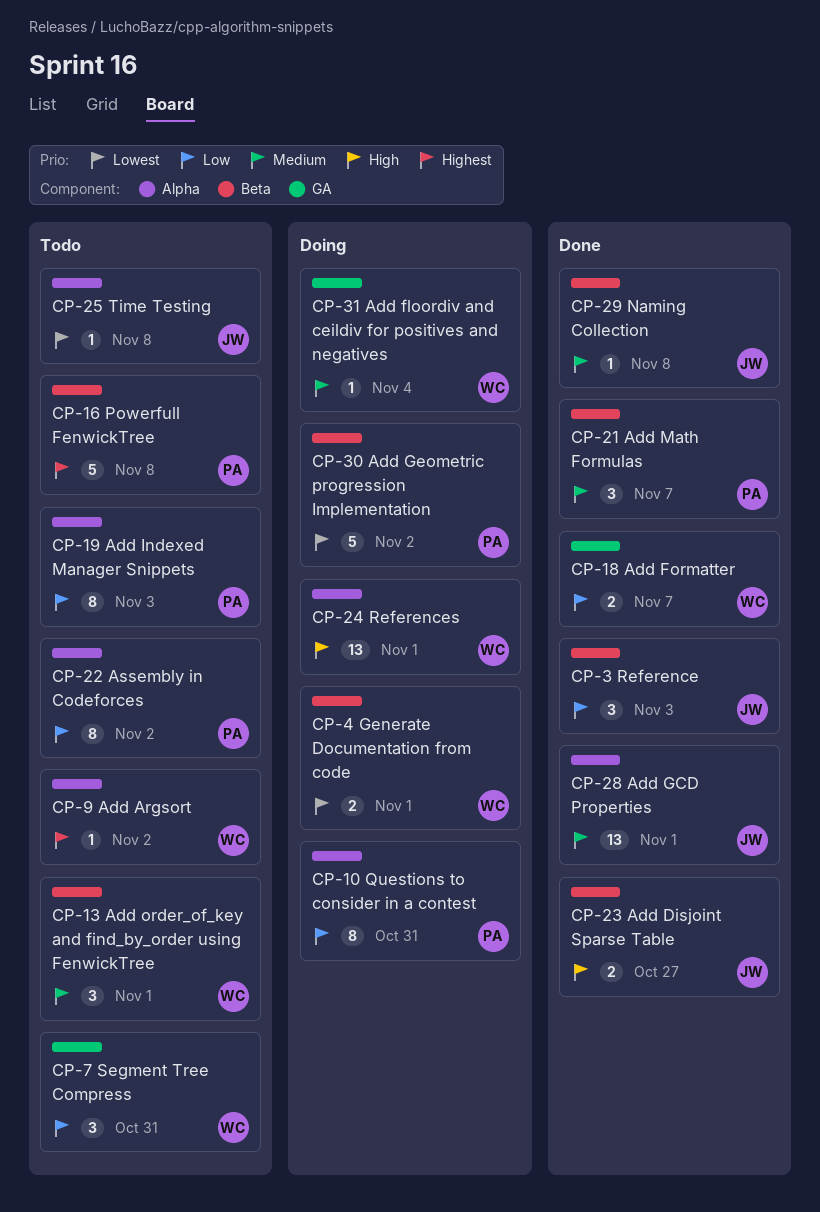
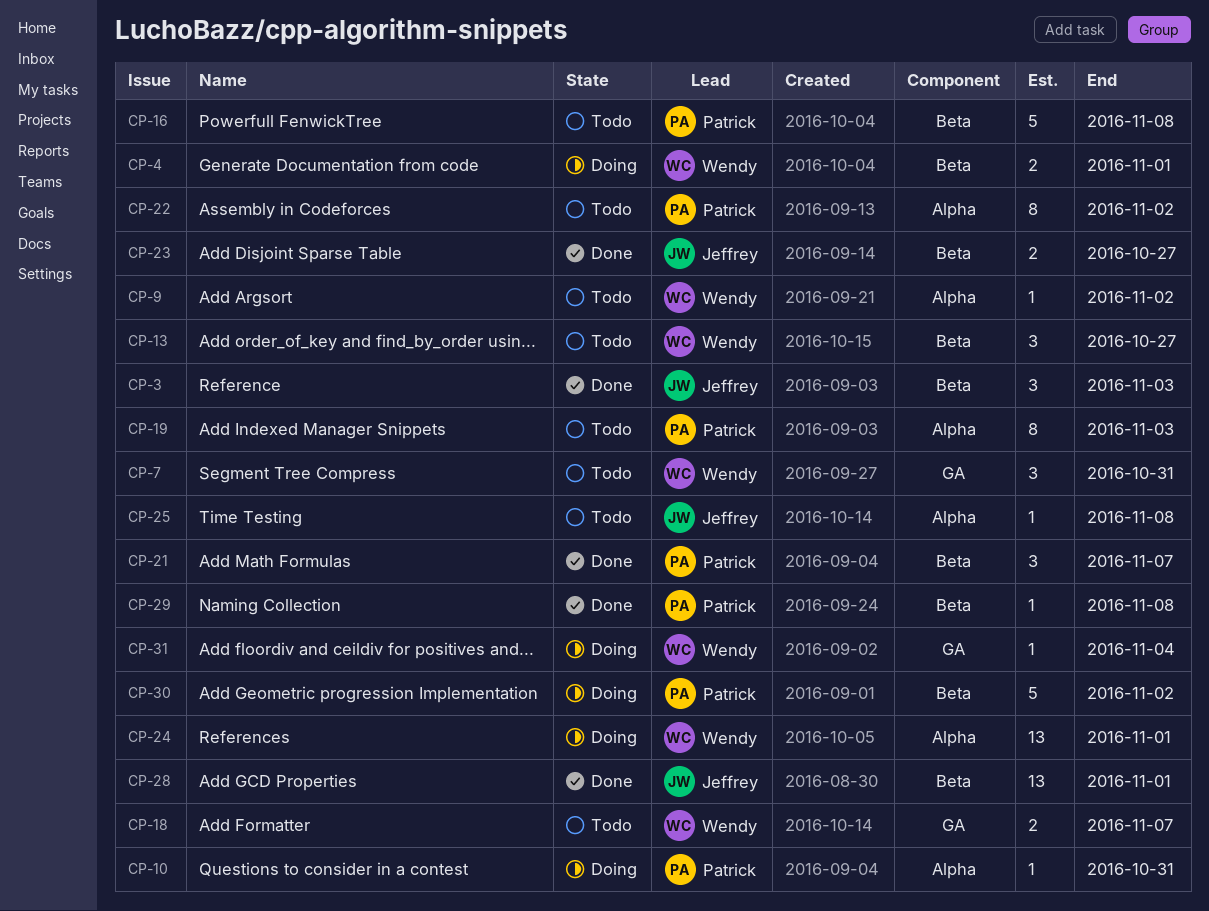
CP-10, estimate: 8 -> 1
CP-13, due: Nov 1 -> Oct 27
CP-18, status: Done -> Todo
CP-28, label: Alpha -> Beta
CP-29, owner: Jeffrey -> Patrick

